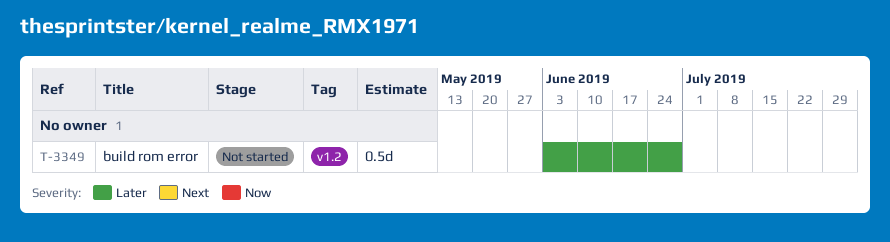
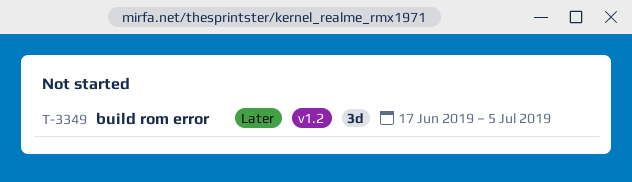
T-3349, estimate: 0.5d -> 3d
T-3349, start: Jun 3 -> Jun 17
T-3349, due: Jun 28 -> Jul 5

